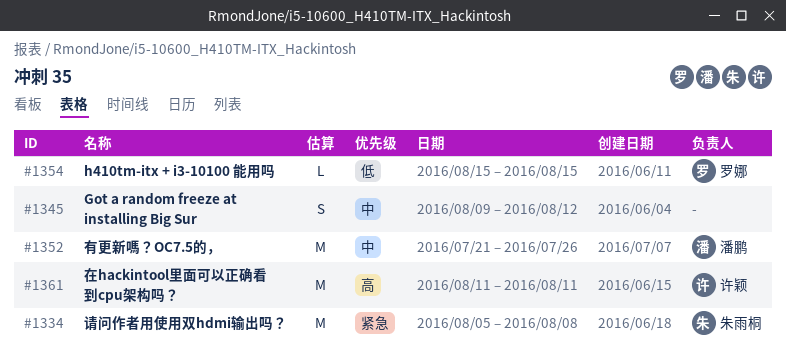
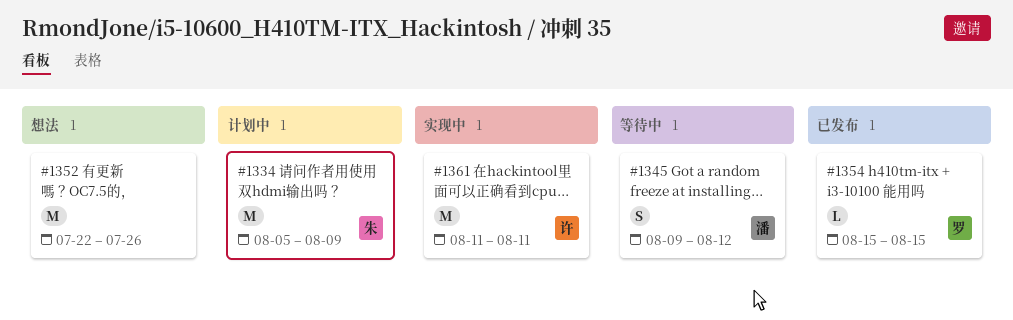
#1334, due: Aug 8 -> Aug 9
#1345, owner: none -> 潘鹏
#1352, owner: 潘鹏 -> none
#1352, start: Jul 21 -> Jul 22

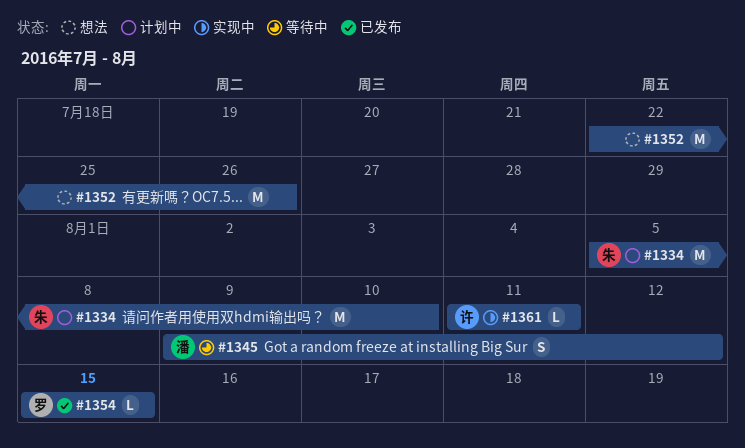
#1334, due: Aug 9 -> Aug 10
#1361, estimate: M -> L

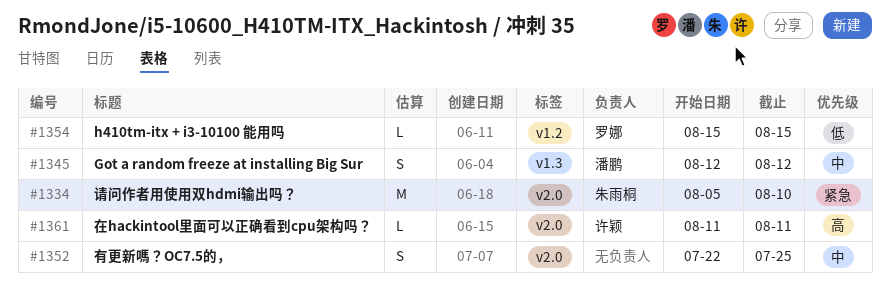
#1345, start: Aug 9 -> Aug 12
#1352, estimate: M -> S
#1352, due: Jul 26 -> Jul 25

